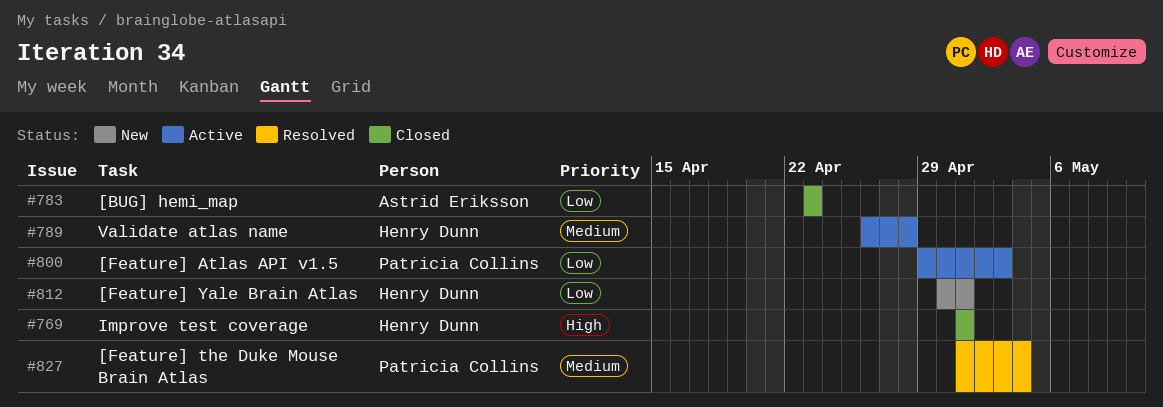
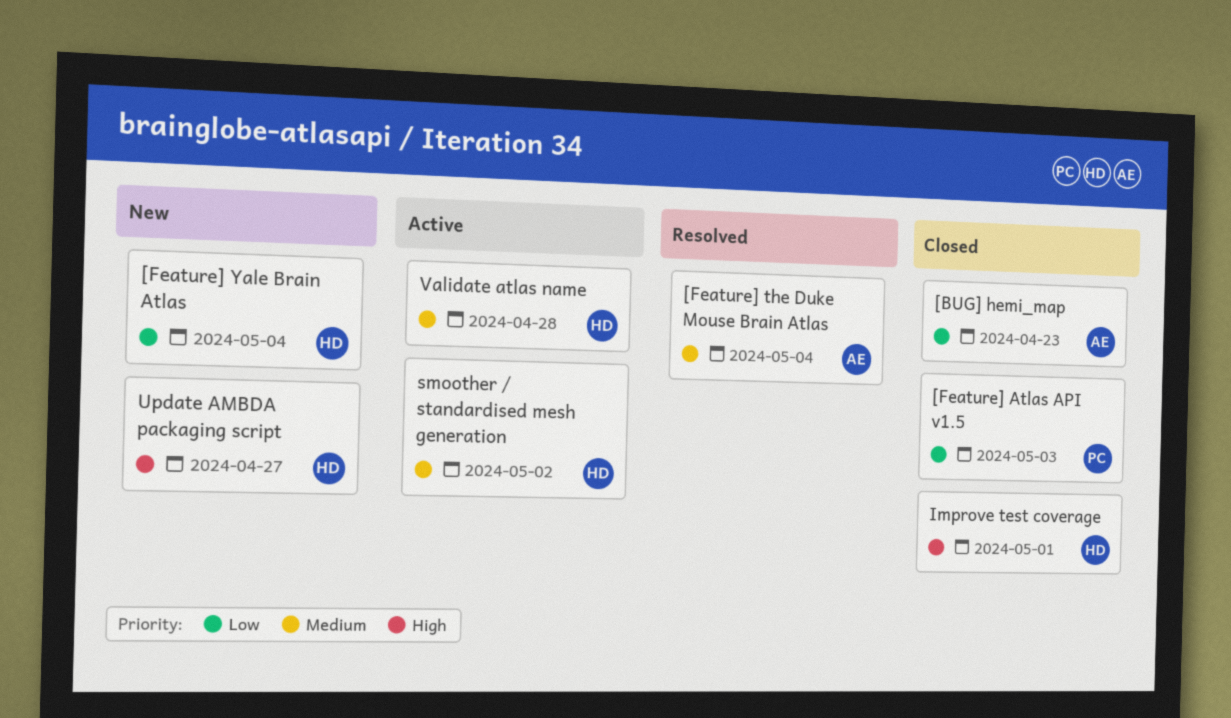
[Feature] Atlas API v1.5, status: Active -> Closed
[Feature] the Duke Mouse Brain Atlas, owner: Patricia Collins -> Astrid Eriksson
[Feature] Yale Brain Atlas, due: May 1 -> May 4
smoother / standardised mesh generation: none -> present
Update AMBDA packaging script: none -> present

